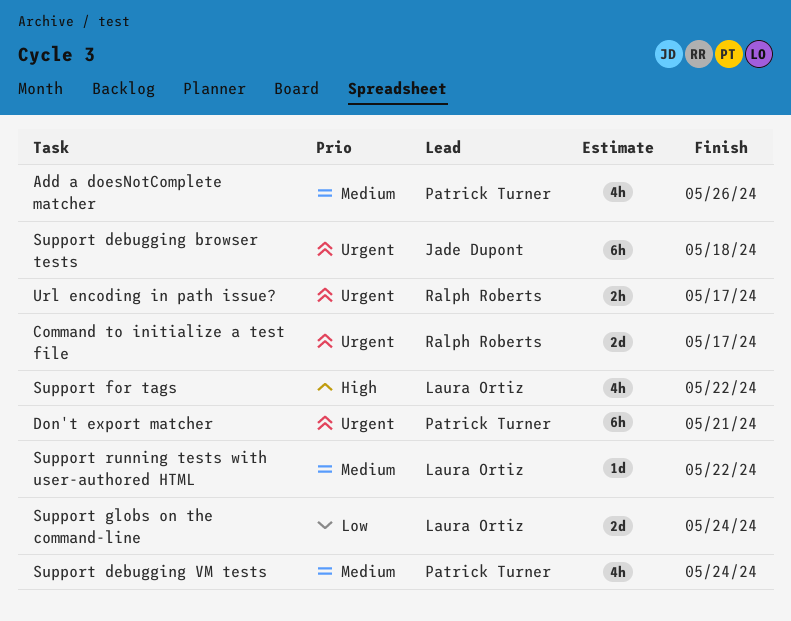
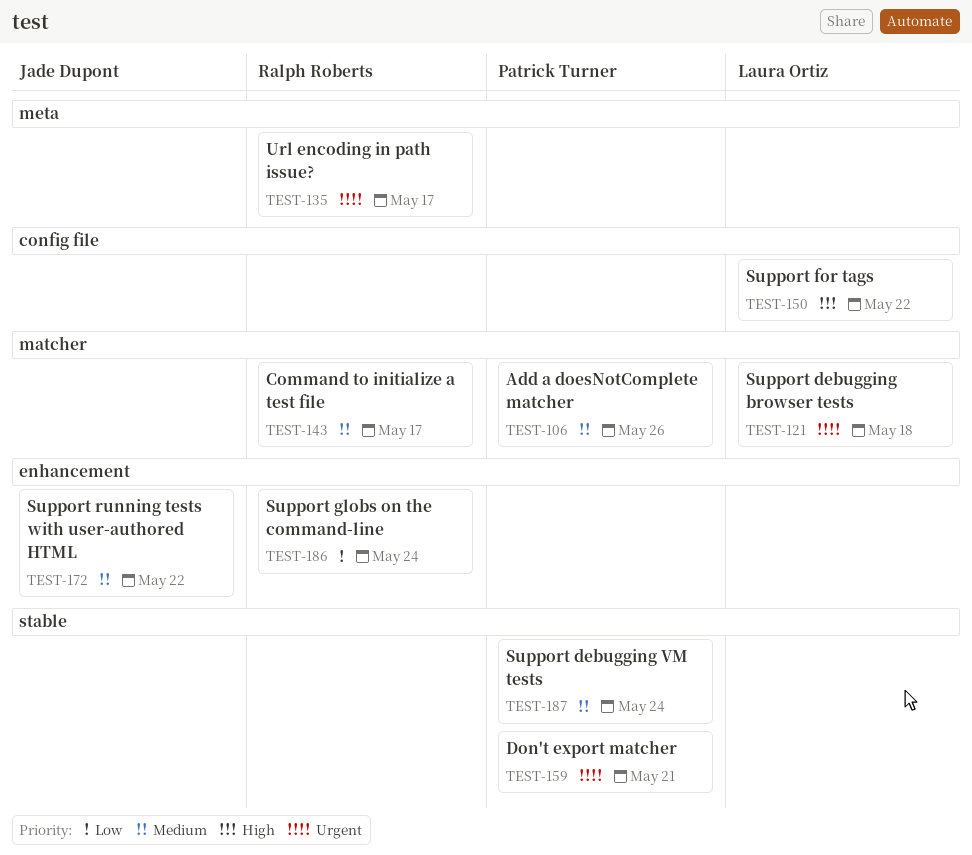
Command to initialize a test file, priority: Urgent -> Medium
Support debugging browser tests, owner: Jade Dupont -> Laura Ortiz
Support globs on the command-line, owner: Laura Ortiz -> Ralph Roberts
Support running tests with user-authored HTML, owner: Laura Ortiz -> Jade Dupont

